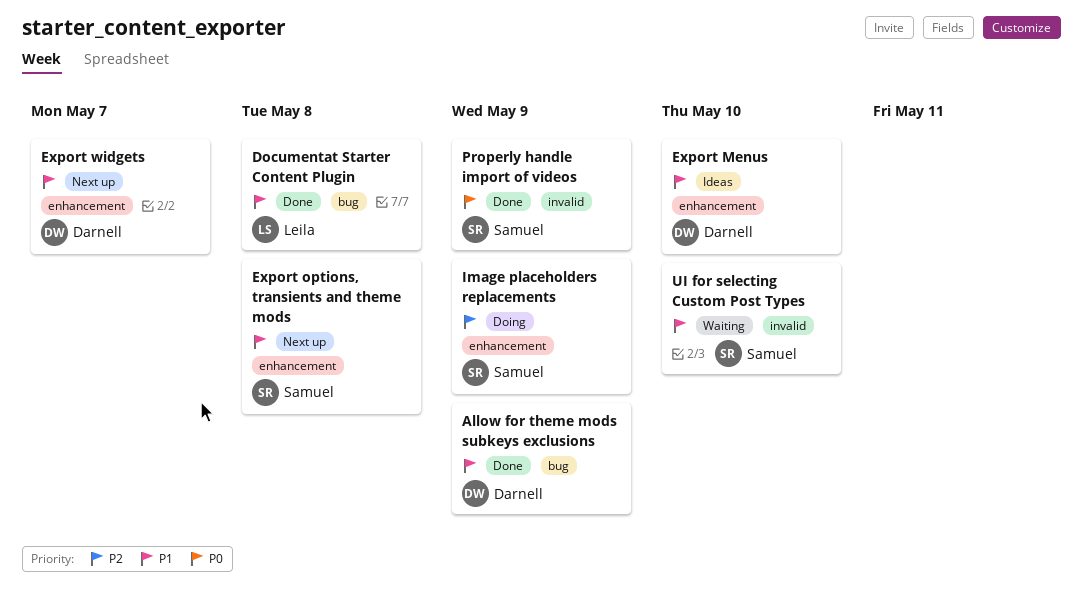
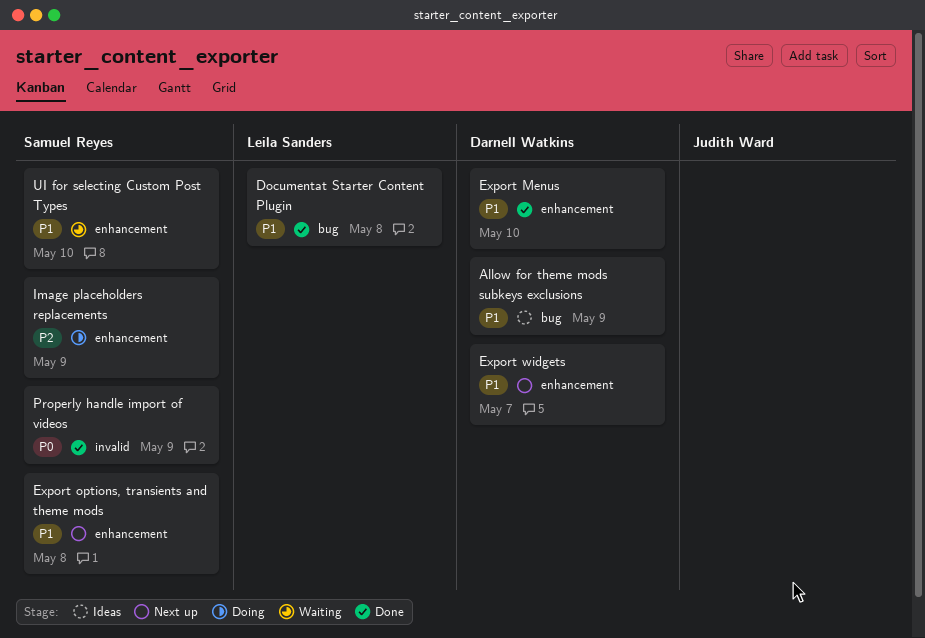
Allow for theme mods subkeys exclusions, status: Done -> Ideas
Export Menus, status: Ideas -> Done
UI for selecting Custom Post Types, label: invalid -> enhancement

